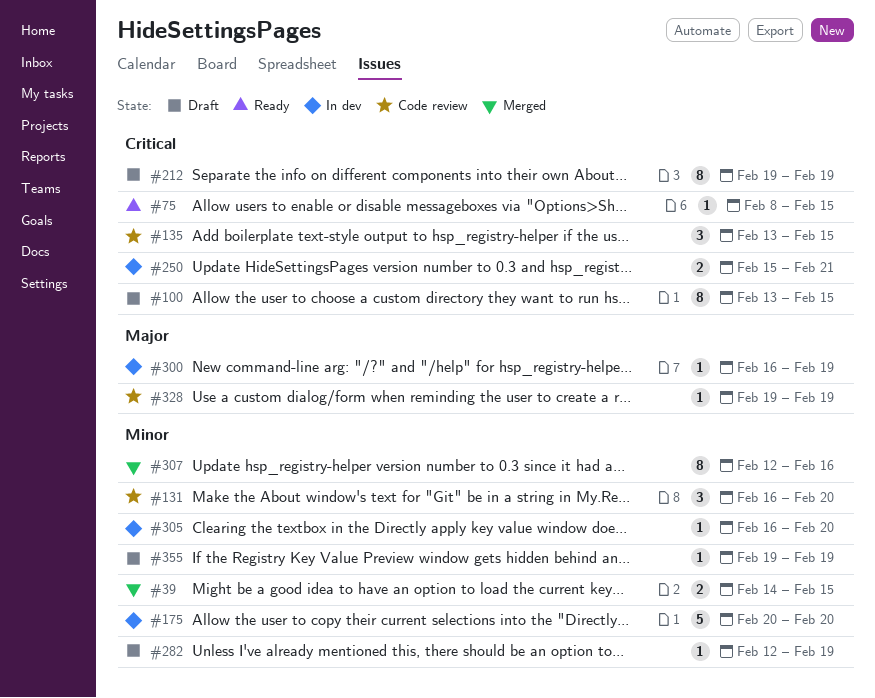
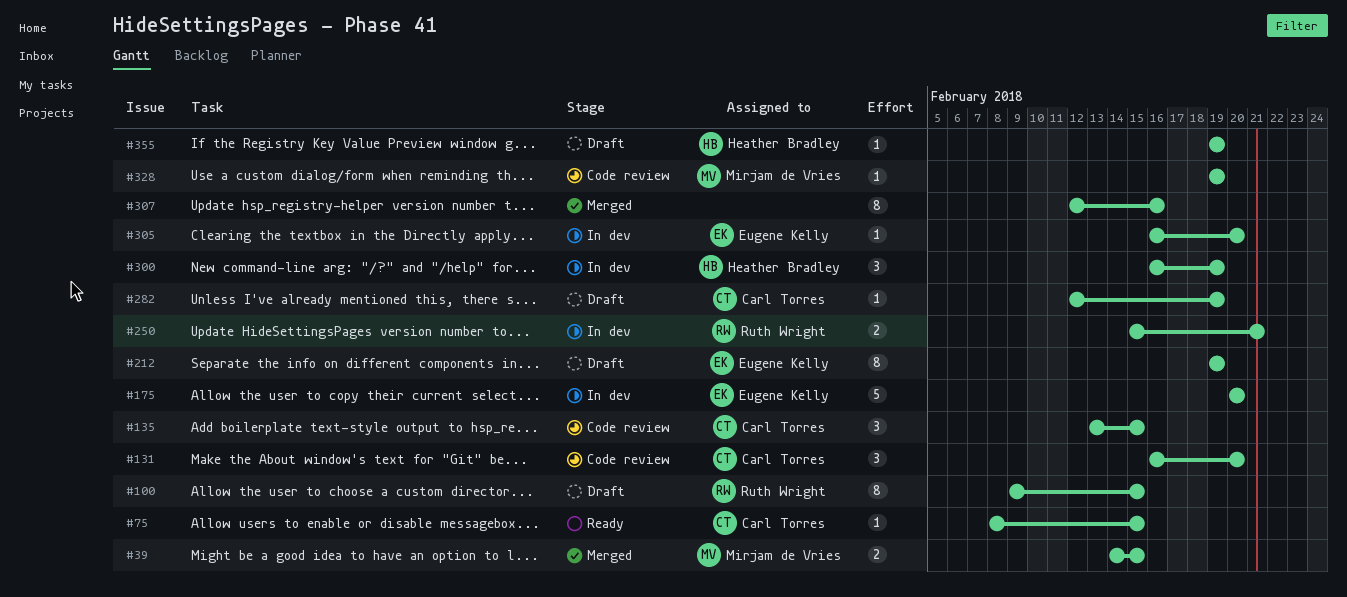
#100, start: Feb 13 -> Feb 9
#300, estimate: 1 -> 3

